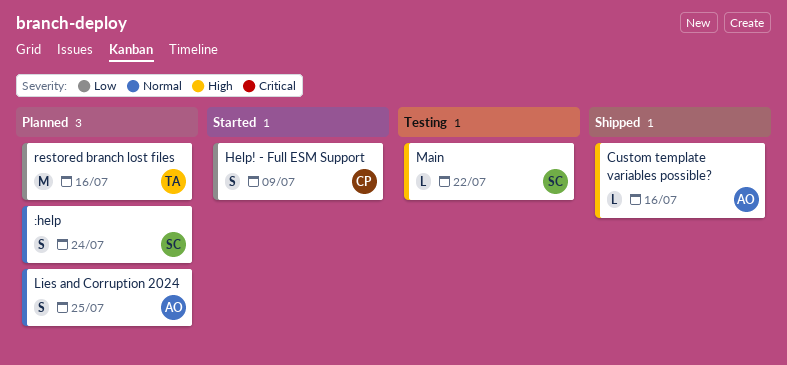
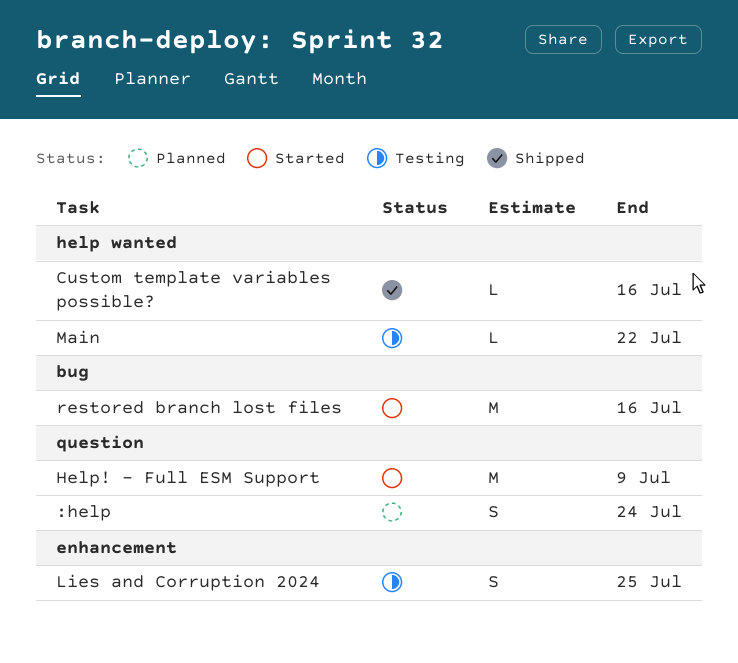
Help! - Full ESM Support, estimate: S -> M
Lies and Corruption 2024, status: Planned -> Testing
restored branch lost files, status: Planned -> Started

